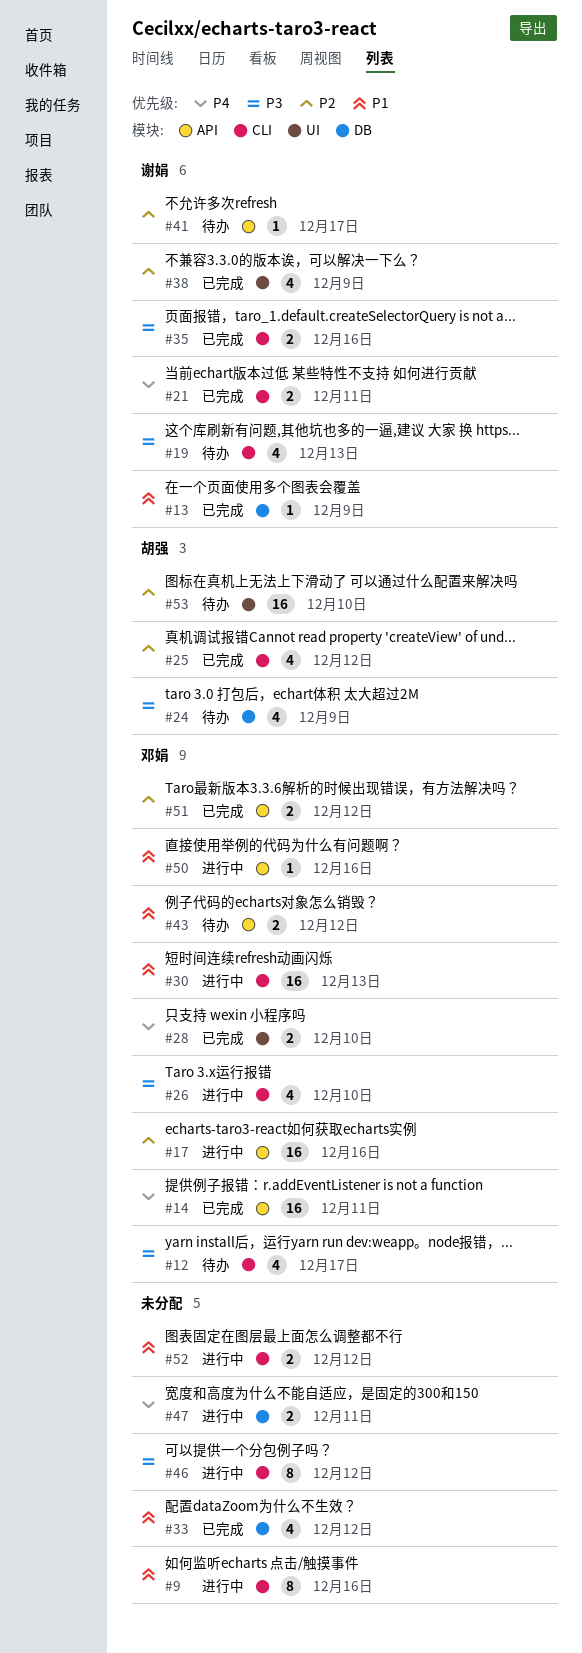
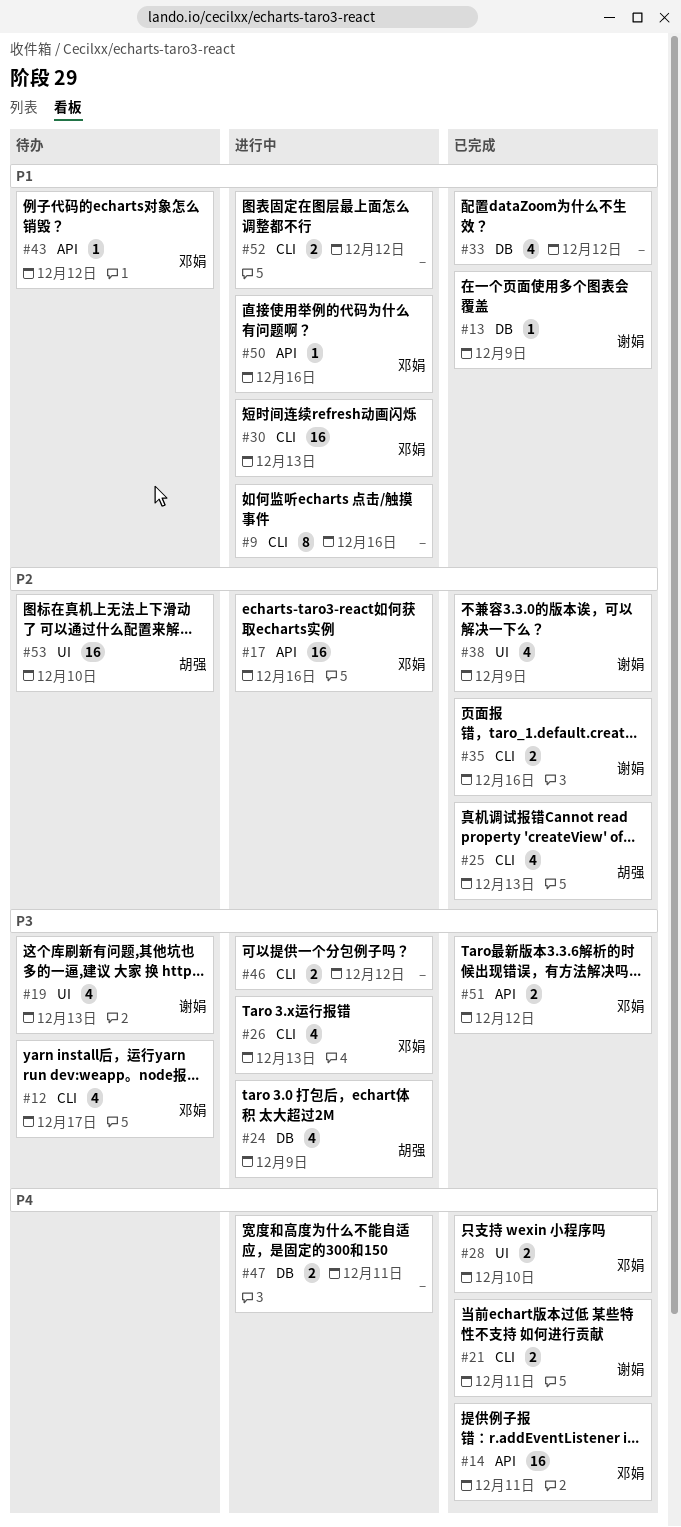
#19, label: CLI -> UI
#24, status: 待办 -> 进行中
#25, due: Dec 12 -> Dec 13
#26, due: Dec 10 -> Dec 13
#35, priority: P3 -> P2
#41: present -> none
#43, estimate: 2 -> 1
#46, estimate: 8 -> 2
#51, priority: P2 -> P3

